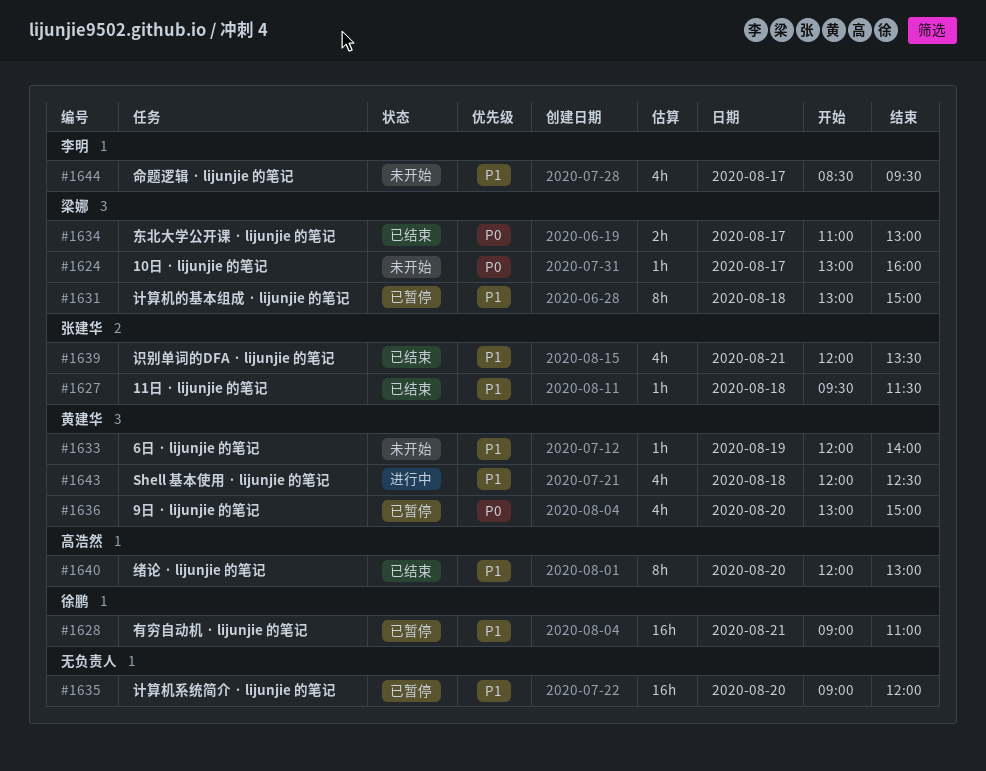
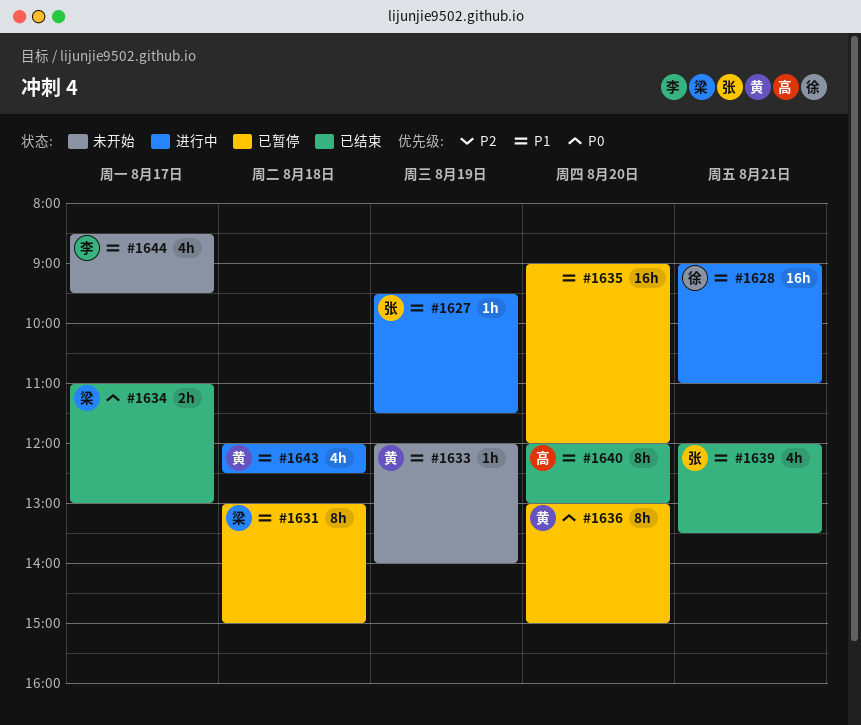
#1624: present -> none
#1627, status: 已结束 -> 进行中
#1627, day: Aug 18 -> Aug 19
#1628, status: 已暂停 -> 进行中
#1636, estimate: 4h -> 8h

